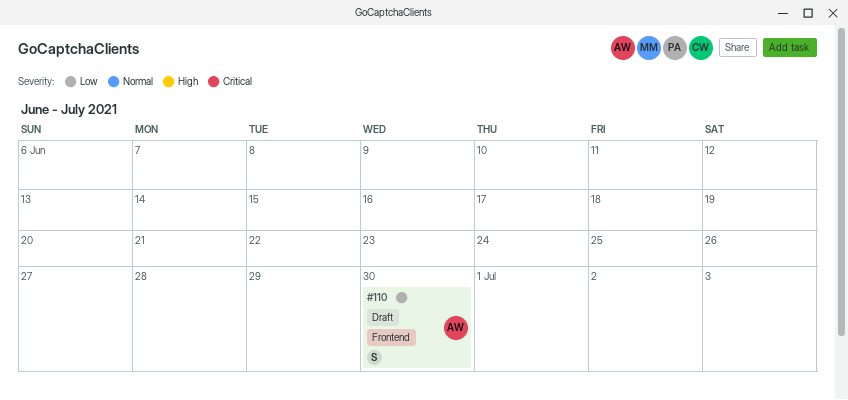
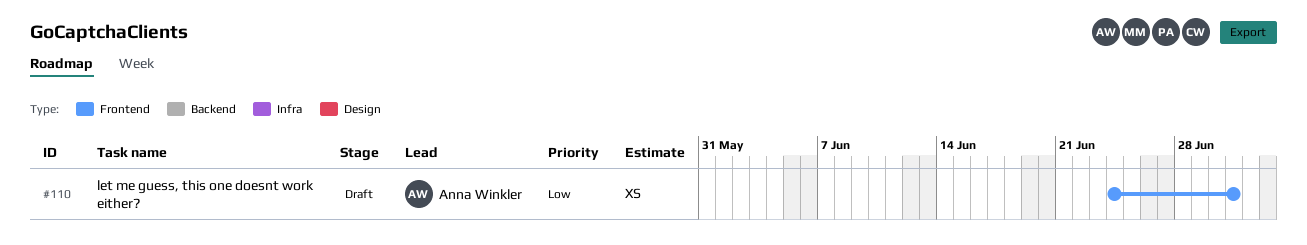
#110, estimate: S -> XS
#110, due: Jun 30 -> Jul 1

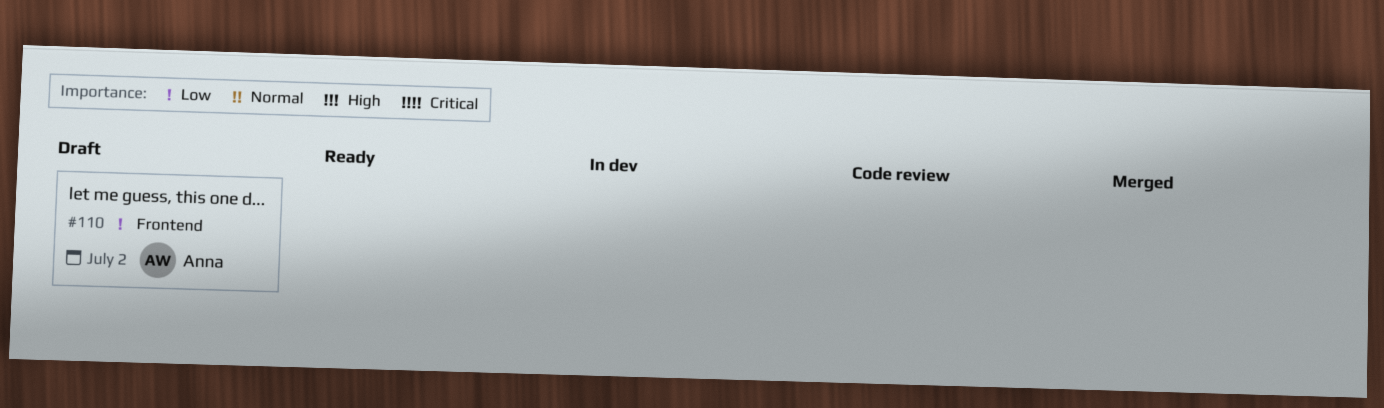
#110, due: Jul 1 -> Jul 2

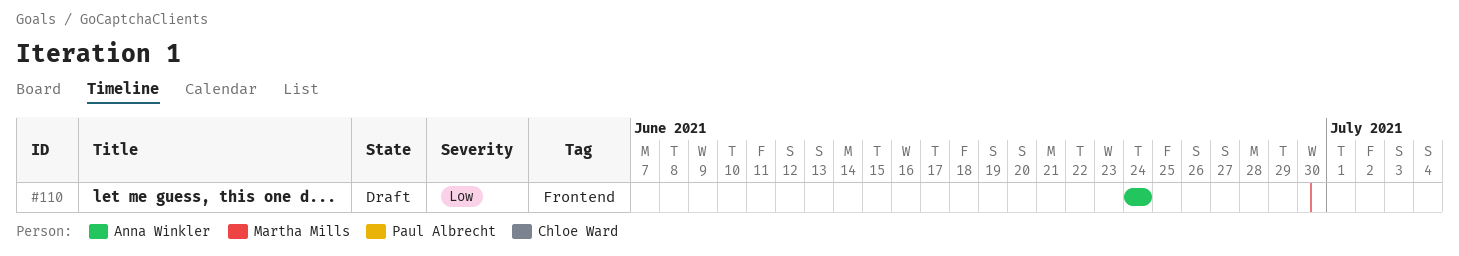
#110, due: Jul 2 -> Jun 24

